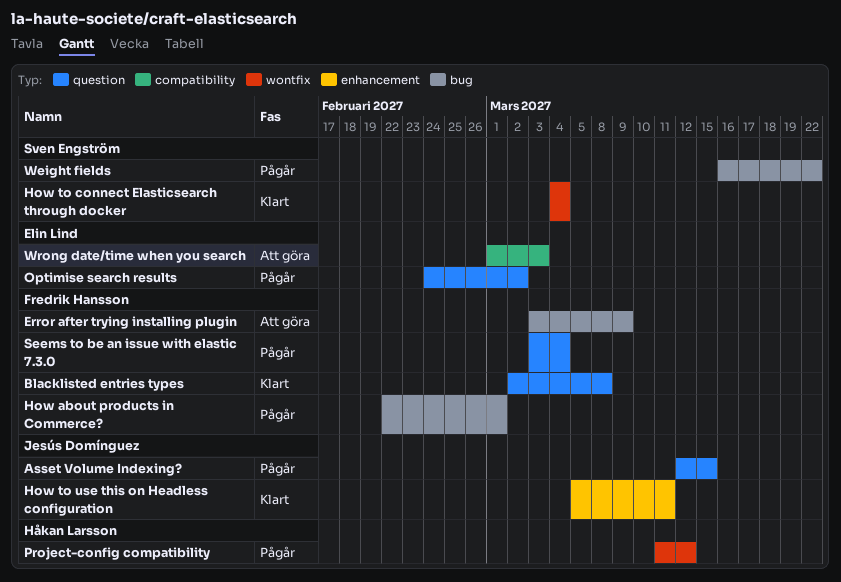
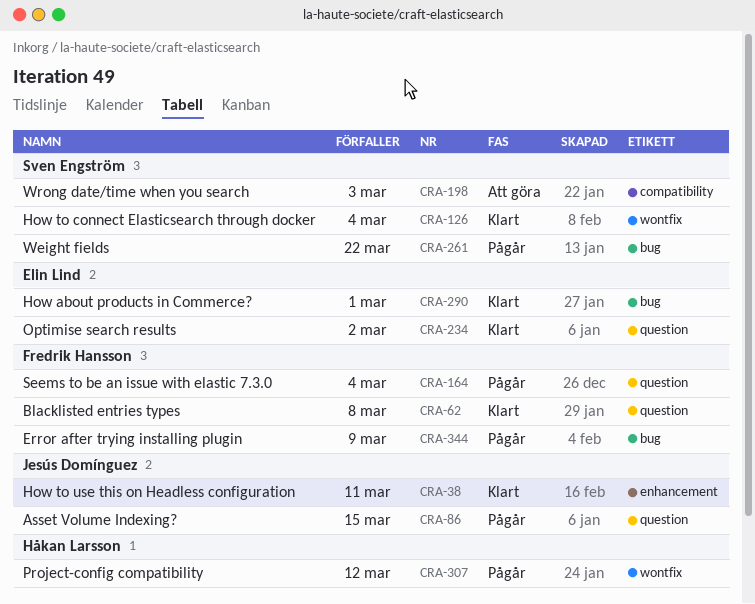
Error after trying installing plugin, status: Att göra -> Pågår
How about products in Commerce?, status: Pågår -> Klart
How about products in Commerce?, owner: Fredrik Hansson -> Elin Lind
Optimise search results, status: Pågår -> Klart
Wrong date/time when you search, owner: Elin Lind -> Sven Engström

